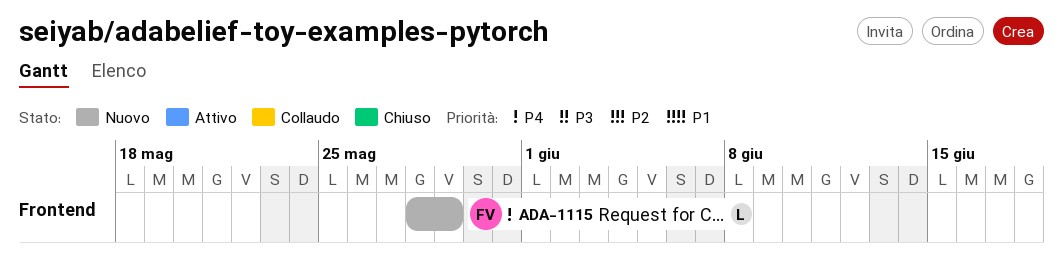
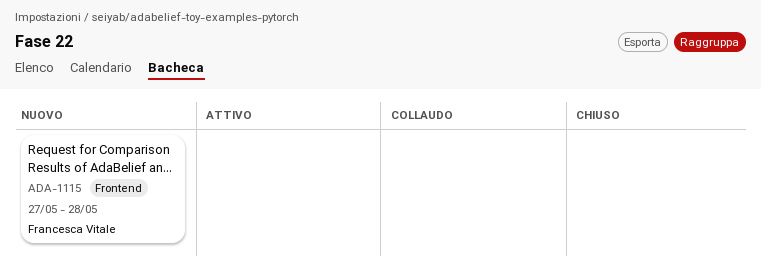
ADA-1115, start: May 28 -> May 27
ADA-1115, due: May 29 -> May 28

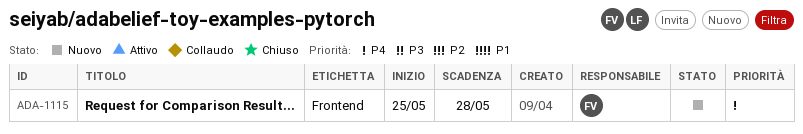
ADA-1115, start: May 27 -> May 25

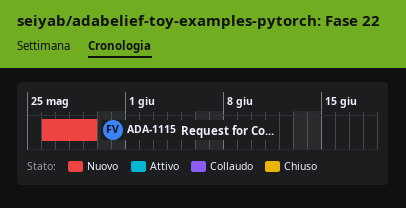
ADA-1115, start: May 25 -> May 26
ADA-1115, due: May 28 -> May 29

